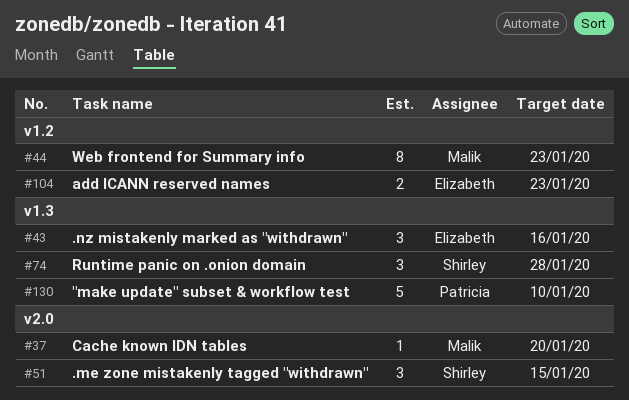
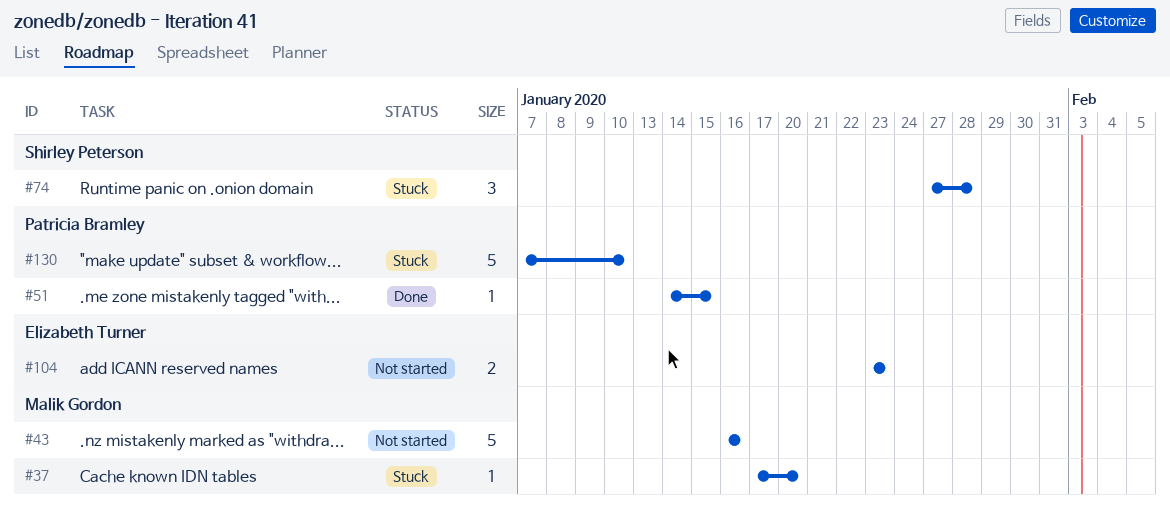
#43, owner: Elizabeth Turner -> Malik Gordon
#43, estimate: 3 -> 5
#44: present -> none
#51, owner: Shirley Peterson -> Patricia Bramley
#51, estimate: 3 -> 1

